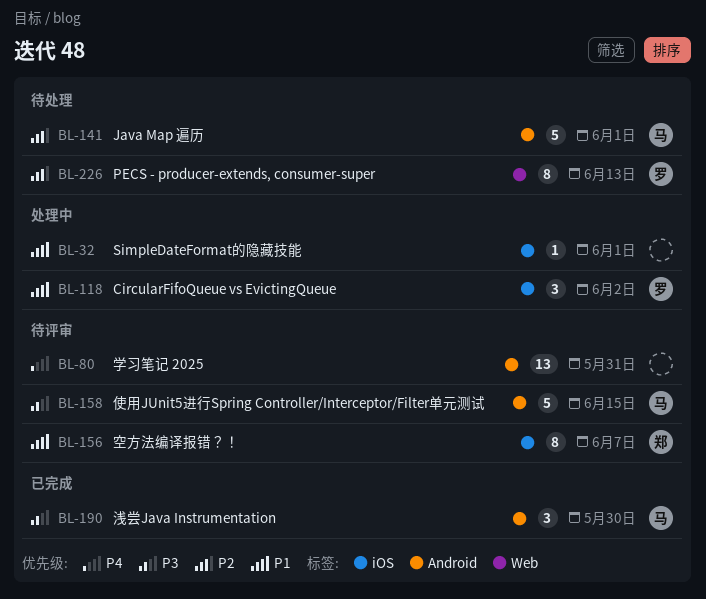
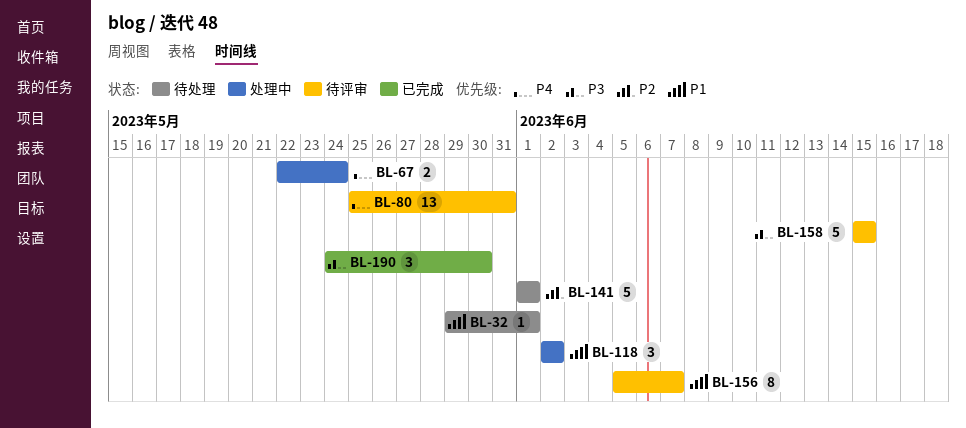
BL-32, status: 处理中 -> 待处理
BL-67: none -> present
BL-226: present -> none

